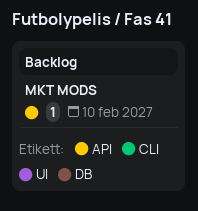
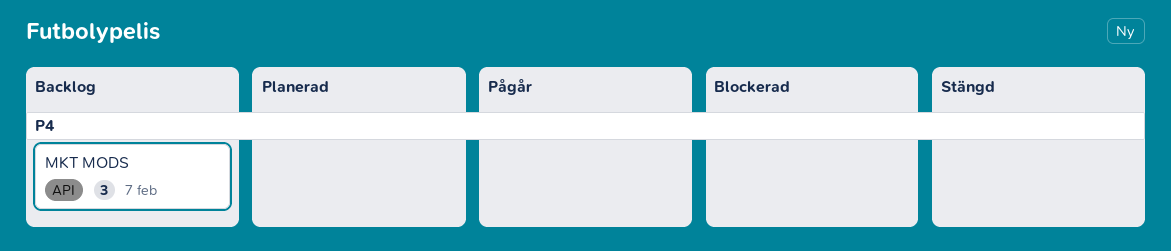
MKT MODS, estimate: 1 -> 3
MKT MODS, due: Feb 10 -> Feb 7

